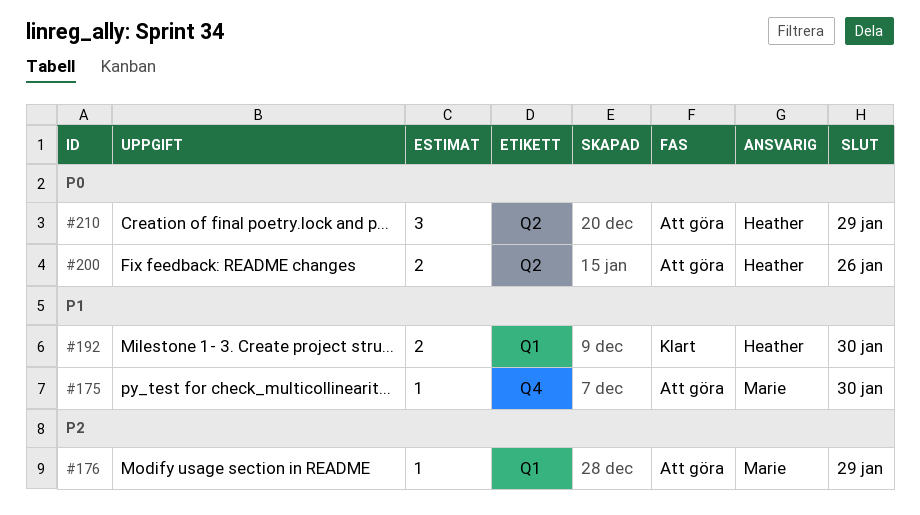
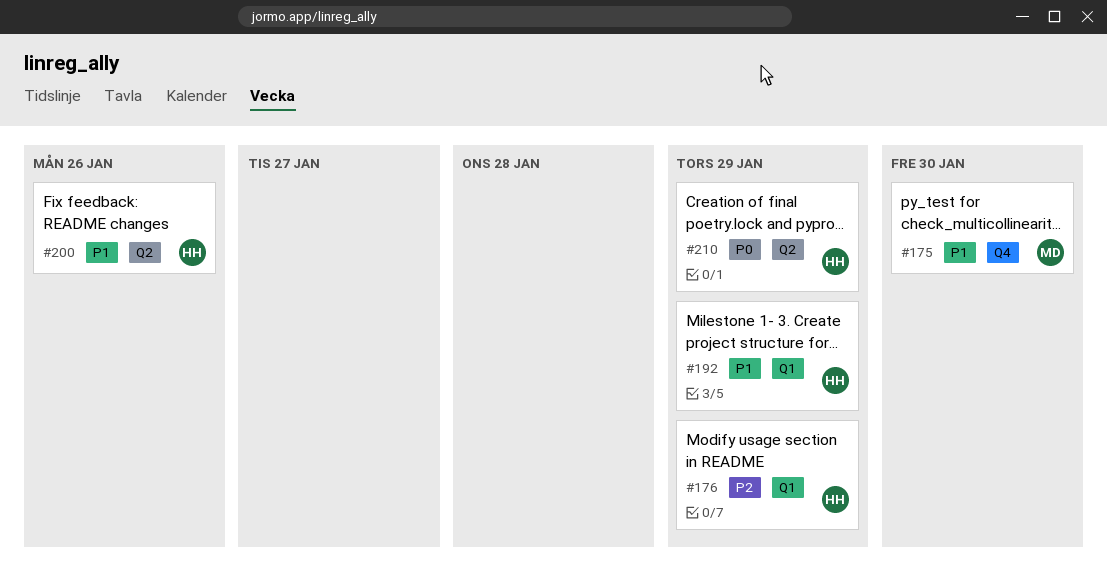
#176, owner: Marie -> Heather
#192, due: Jan 30 -> Jan 29
#200, priority: P0 -> P1

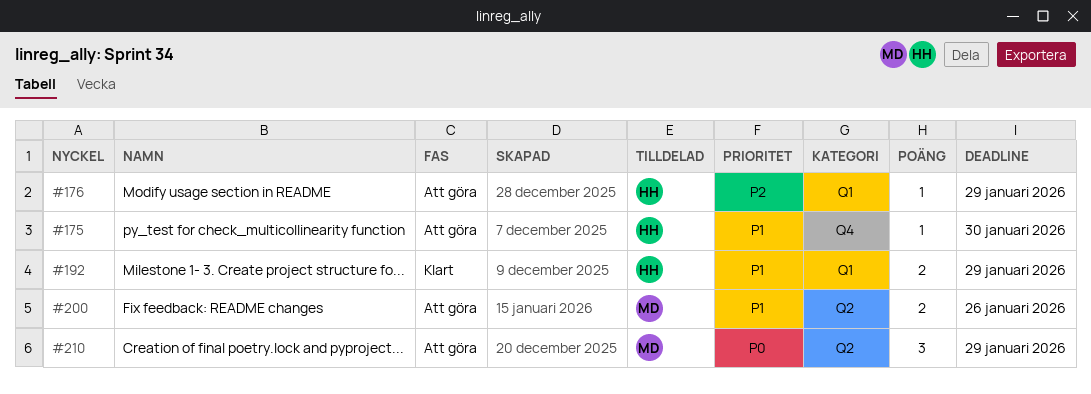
#175, owner: MD -> HH
#200, owner: HH -> MD
#210, owner: HH -> MD

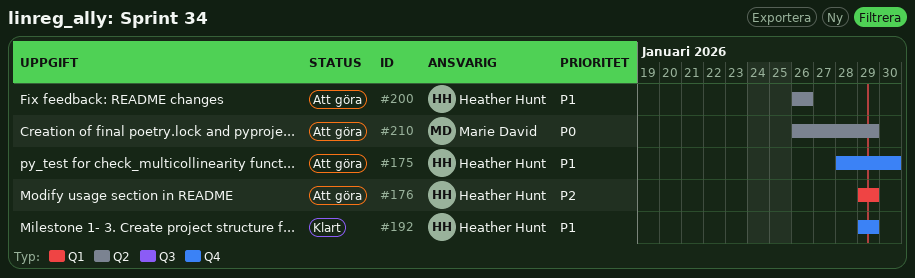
#192, label: Q1 -> Q4
#200, owner: Marie David -> Heather Hunt

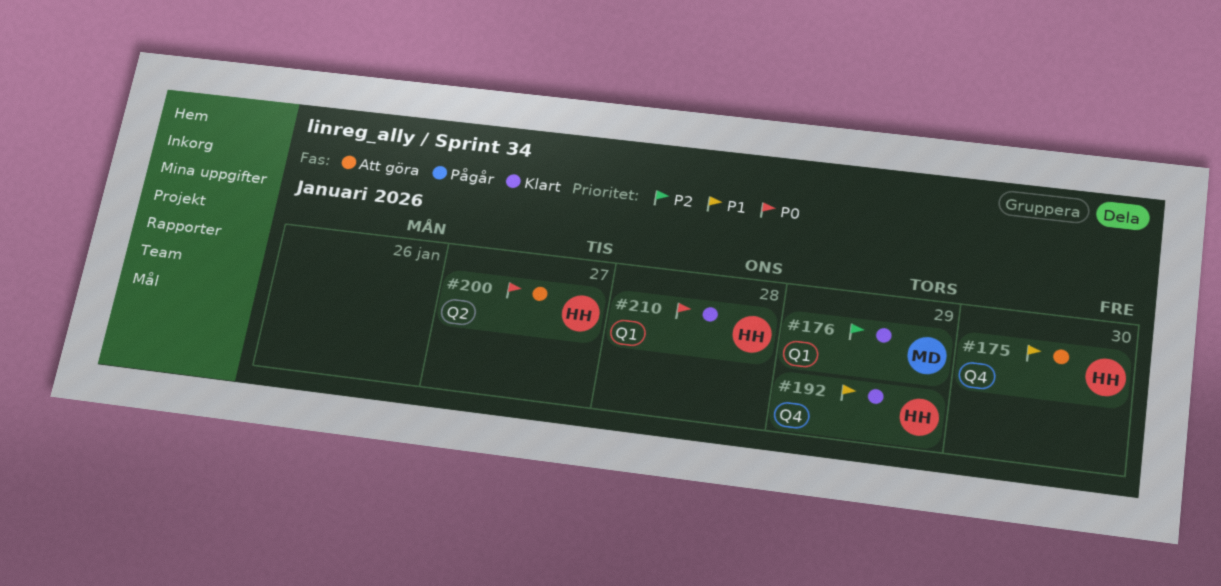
#176, status: Att göra -> Klart
#176, owner: Heather Hunt -> Marie David
#200, priority: P1 -> P0
#200, due: Jan 26 -> Jan 27
#210, status: Att göra -> Klart
#210, owner: Marie David -> Heather Hunt
#210, label: Q2 -> Q1
#210, due: Jan 29 -> Jan 28

